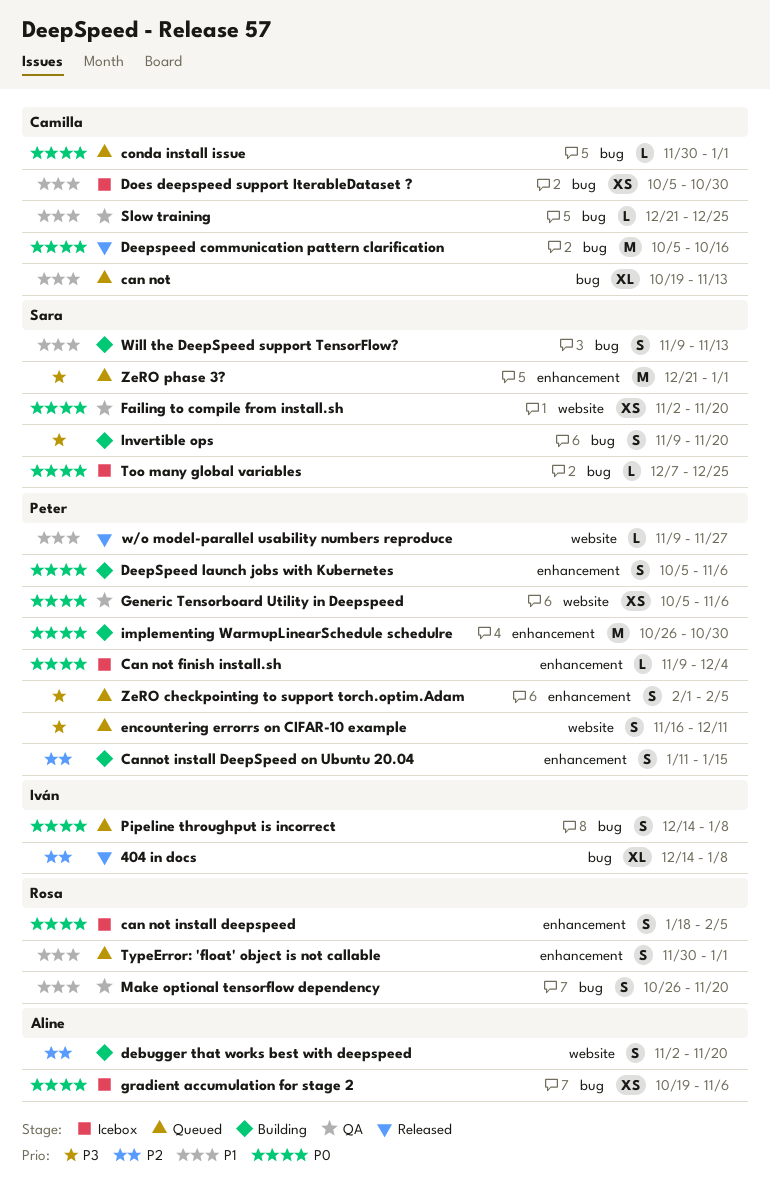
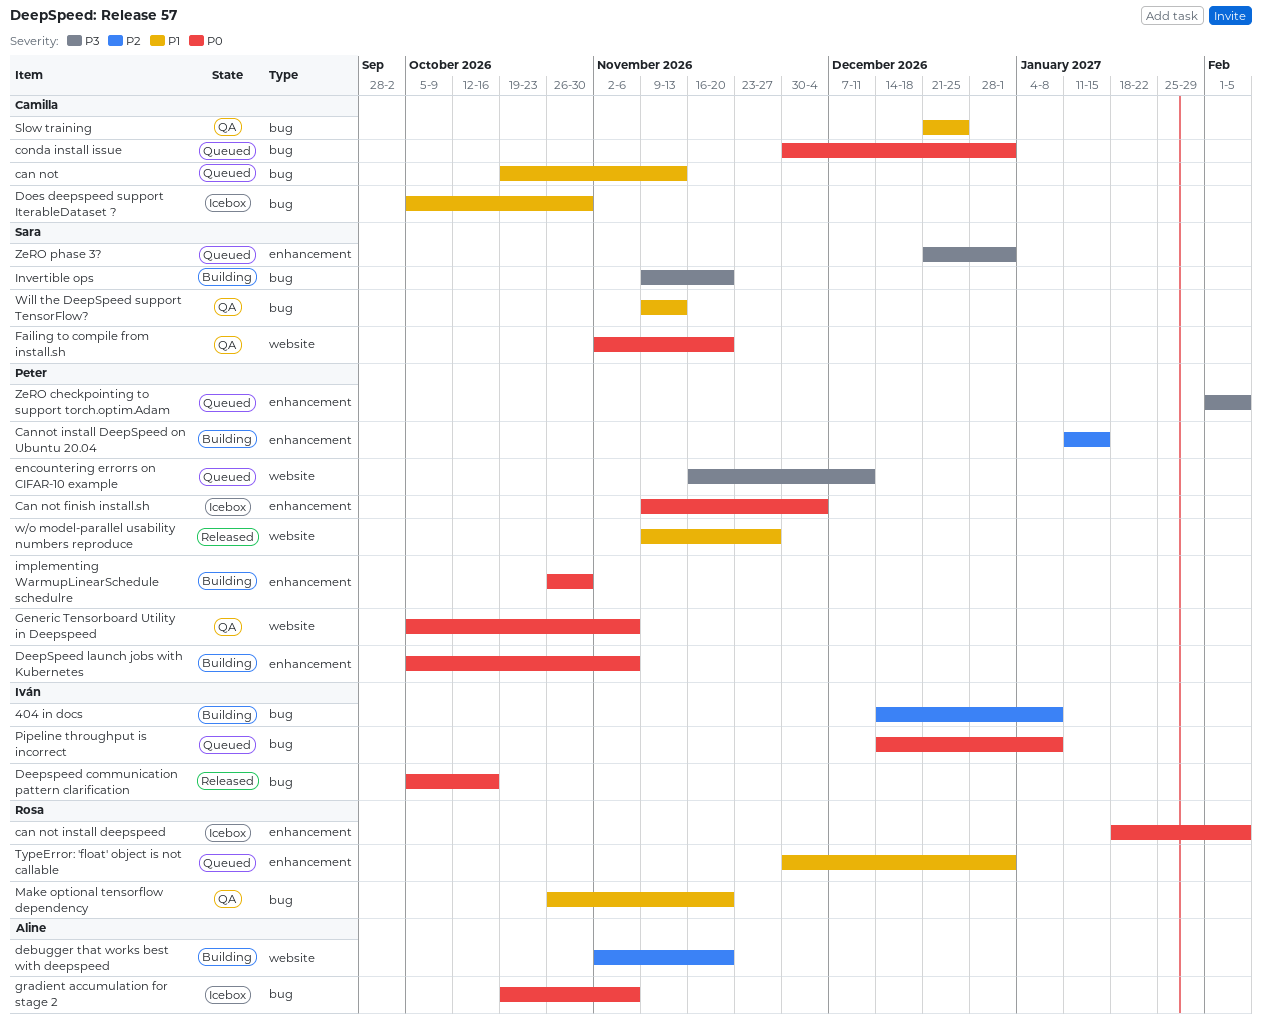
404 in docs, status: Released -> Building
Deepspeed communication pattern clarification, owner: Camilla -> Iván
Too many global variables: present -> none
Will the DeepSpeed support TensorFlow?, status: Building -> QA

